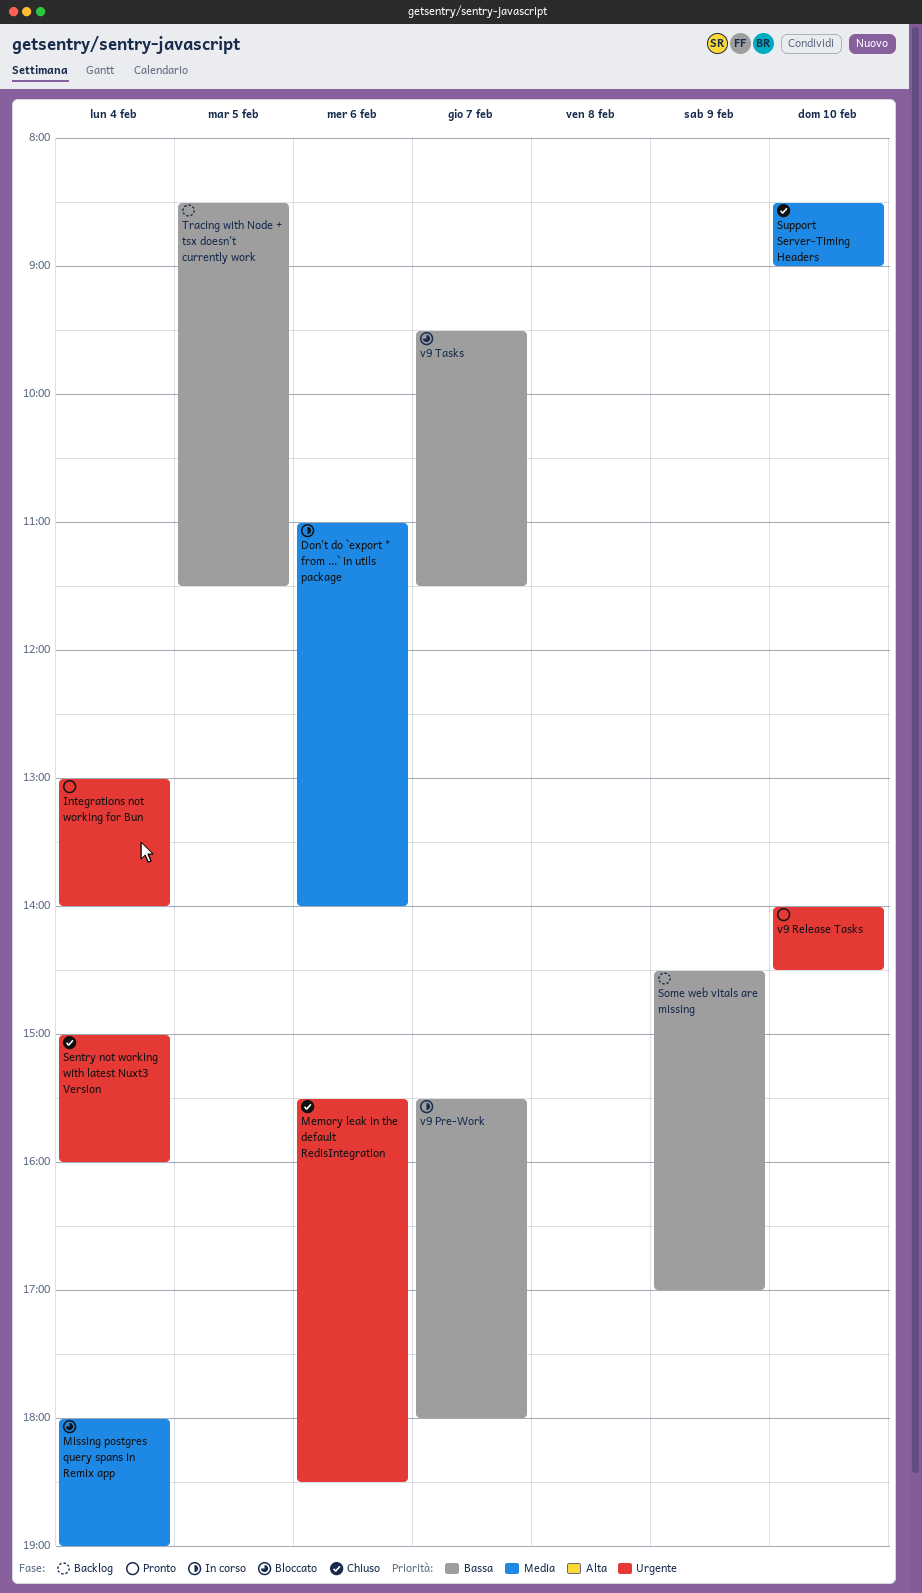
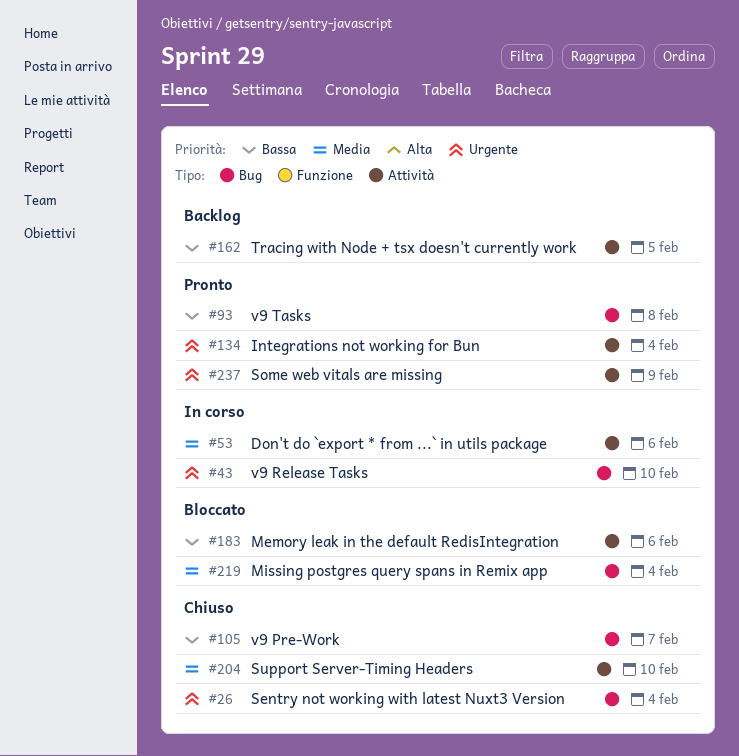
Memory leak in the default RedisIntegration, status: Chiuso -> Bloccato
Memory leak in the default RedisIntegration, priority: Urgente -> Bassa
Some web vitals are missing, status: Backlog -> Pronto
Some web vitals are missing, priority: Bassa -> Urgente
v9 Pre-Work, status: In corso -> Chiuso
v9 Release Tasks, status: Pronto -> In corso
v9 Tasks, status: Bloccato -> Pronto
v9 Tasks, day: Feb 7 -> Feb 8

